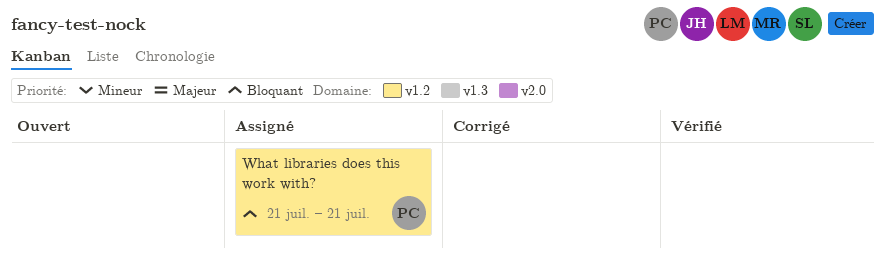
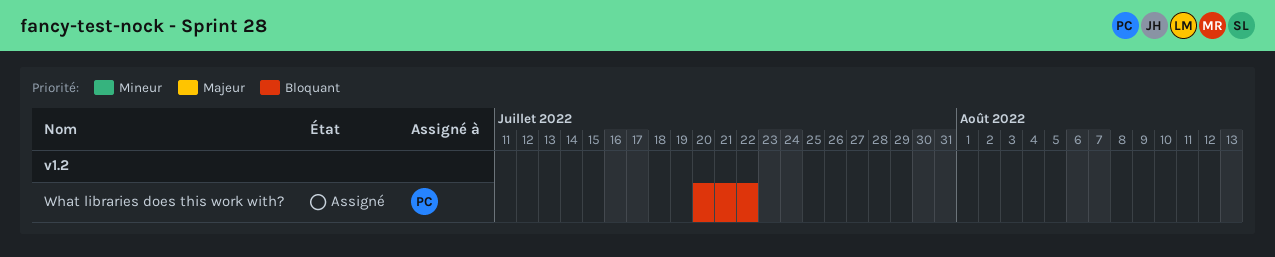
What libraries does this work with?, start: Jul 21 -> Jul 20
What libraries does this work with?, due: Jul 21 -> Jul 22

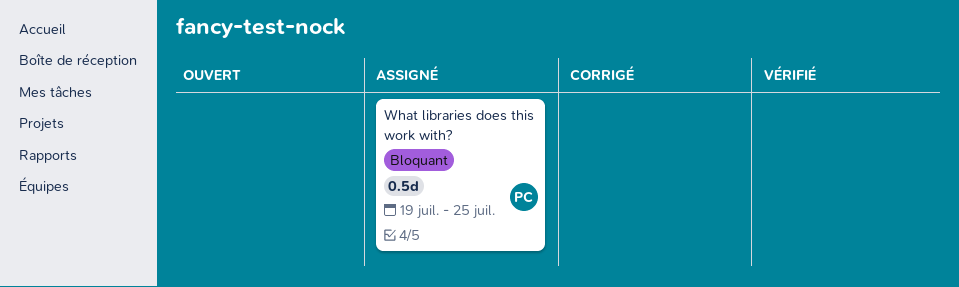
What libraries does this work with?, start: Jul 20 -> Jul 19
What libraries does this work with?, due: Jul 22 -> Jul 25

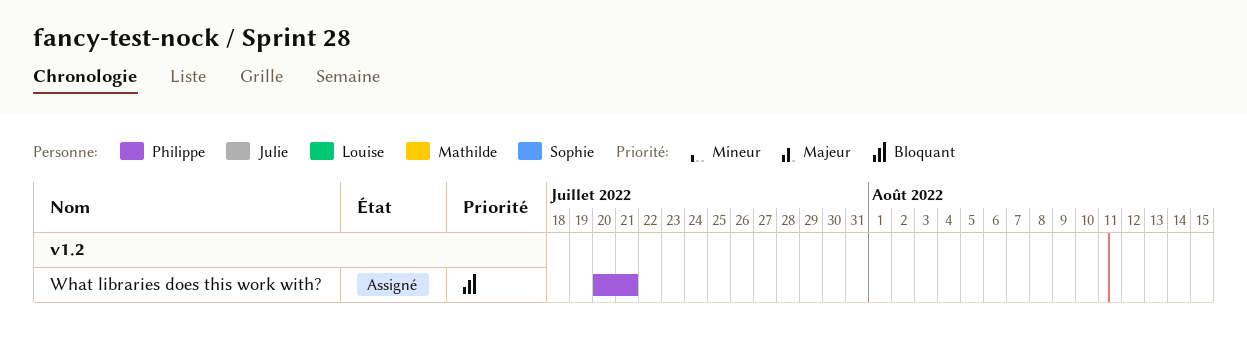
What libraries does this work with?, start: Jul 19 -> Jul 20
What libraries does this work with?, due: Jul 25 -> Jul 21

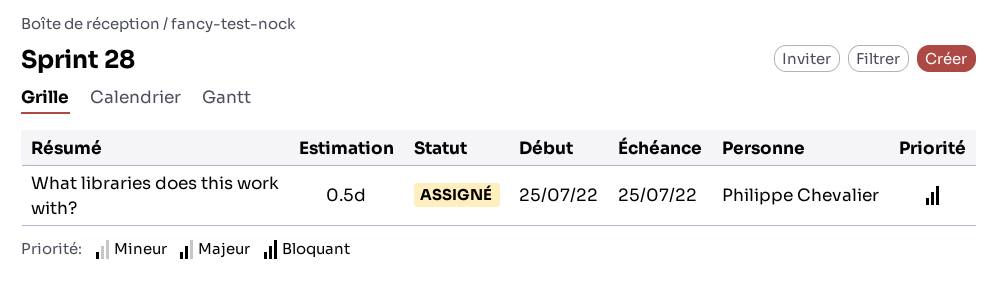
What libraries does this work with?, start: Jul 20 -> Jul 25
What libraries does this work with?, due: Jul 21 -> Jul 25

